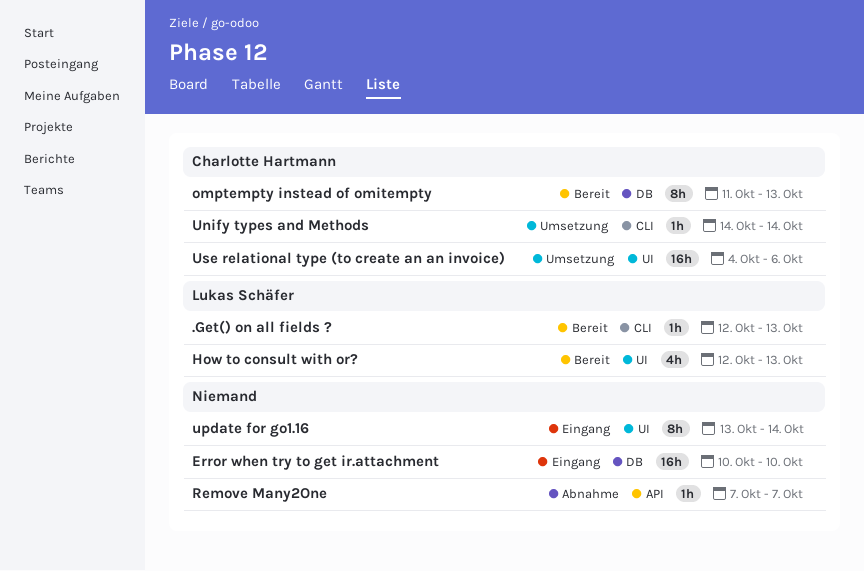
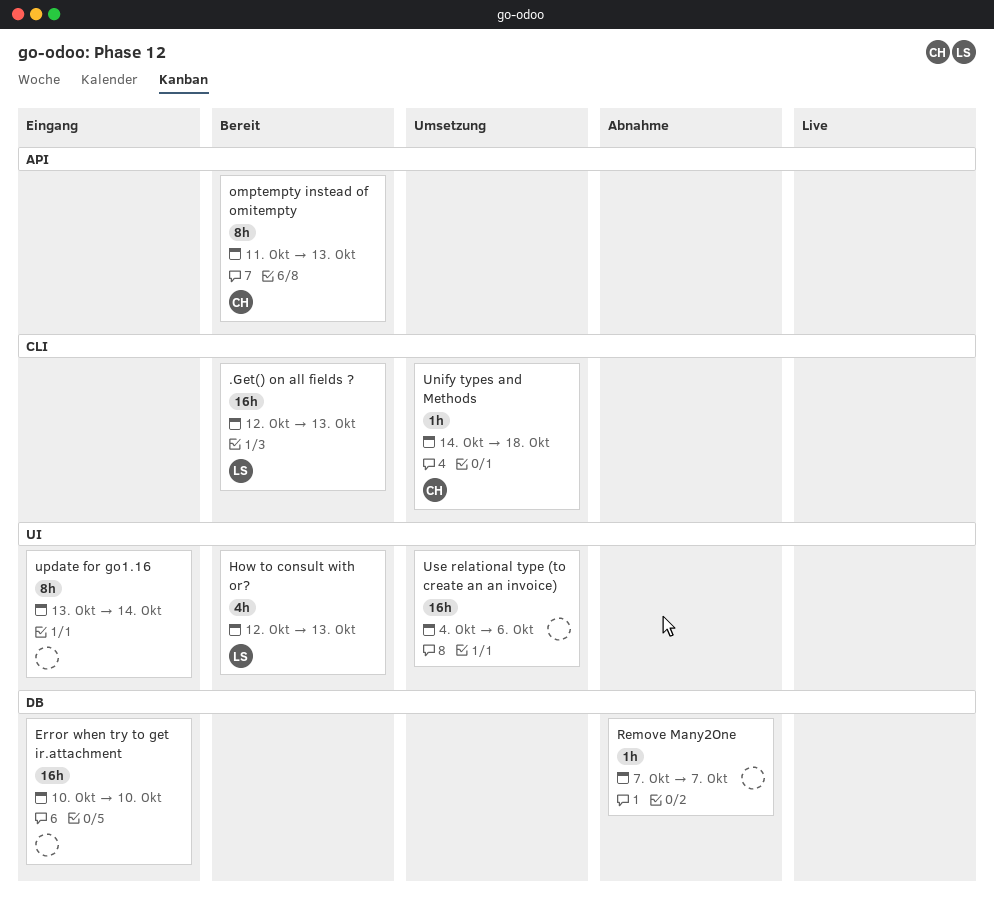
.Get() on all fields ?, estimate: 1h -> 16h
omptempty instead of omitempty, label: DB -> API
Remove Many2One, label: API -> DB
Unify types and Methods, due: Oct 14 -> Oct 18
Use relational type (to create an an invoice), owner: Charlotte Hartmann -> none

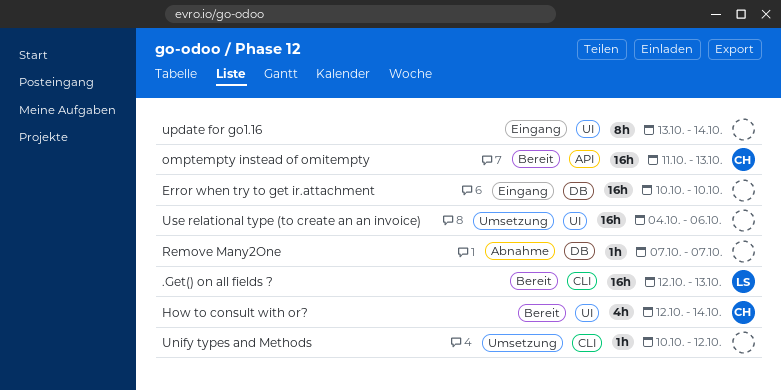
How to consult with or?, owner: LS -> CH
How to consult with or?, due: Oct 13 -> Oct 14
omptempty instead of omitempty, estimate: 8h -> 16h
Unify types and Methods, owner: CH -> none
Unify types and Methods, start: Oct 14 -> Oct 10
Unify types and Methods, due: Oct 18 -> Oct 12

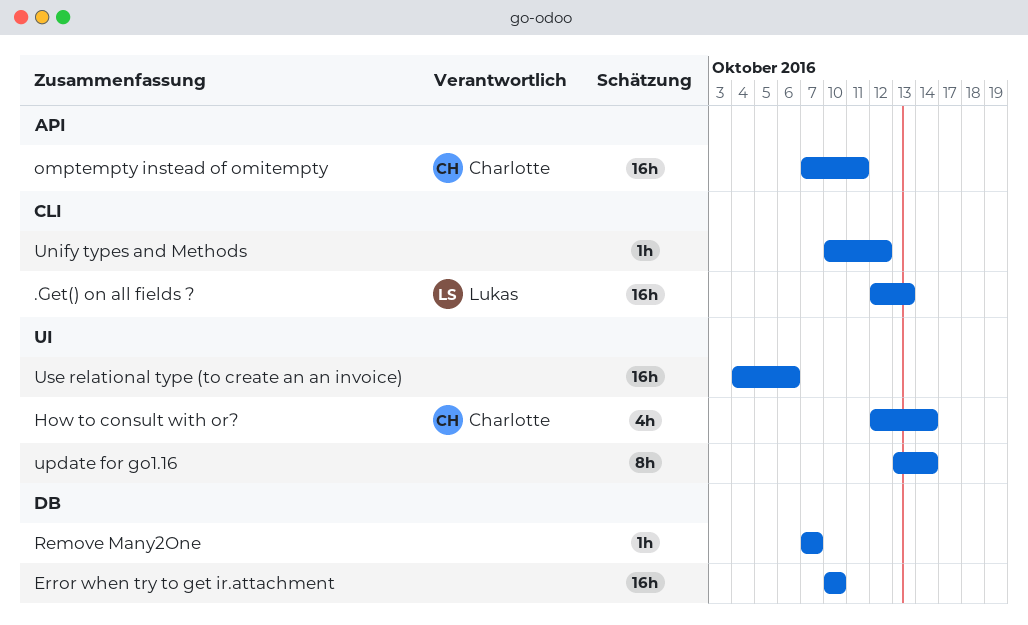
omptempty instead of omitempty, start: Oct 11 -> Oct 7
omptempty instead of omitempty, due: Oct 13 -> Oct 11

